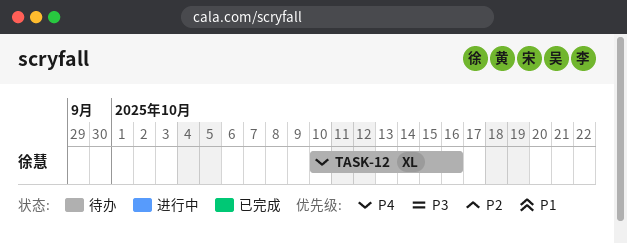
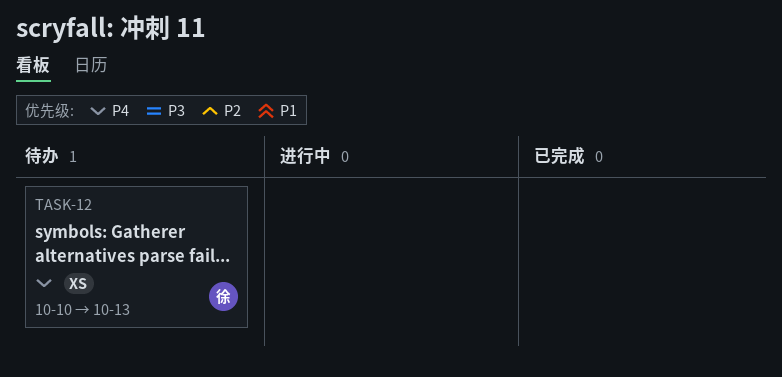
TASK-12, estimate: XL -> XS
TASK-12, due: Oct 16 -> Oct 13

